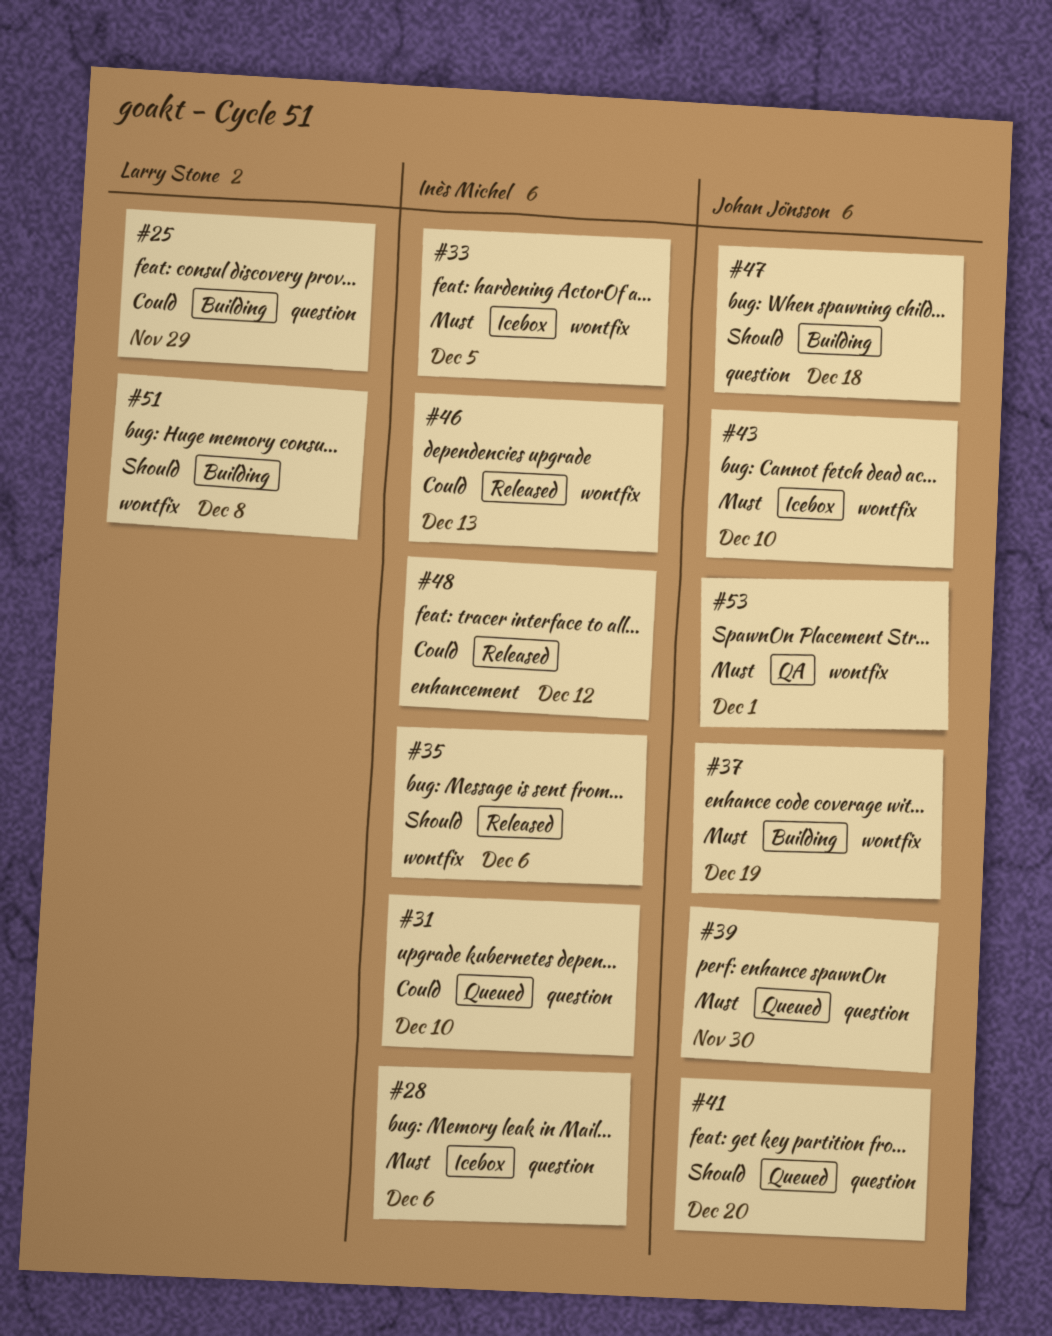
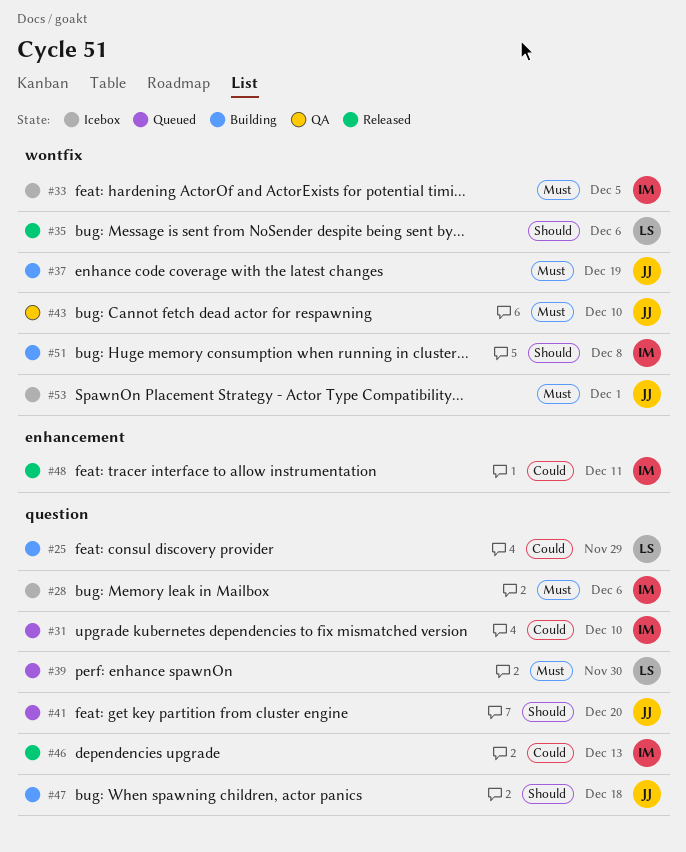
#35, owner: Inès Michel -> Larry Stone
#39, owner: Johan Jönsson -> Larry Stone
#43, status: Icebox -> QA
#46, label: wontfix -> question
#48, due: Dec 12 -> Dec 11
#51, owner: Larry Stone -> Inès Michel
#53, status: QA -> Icebox

